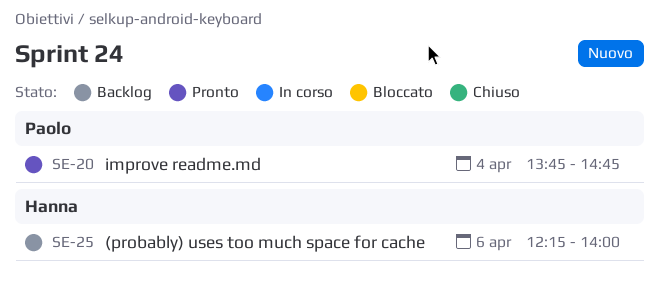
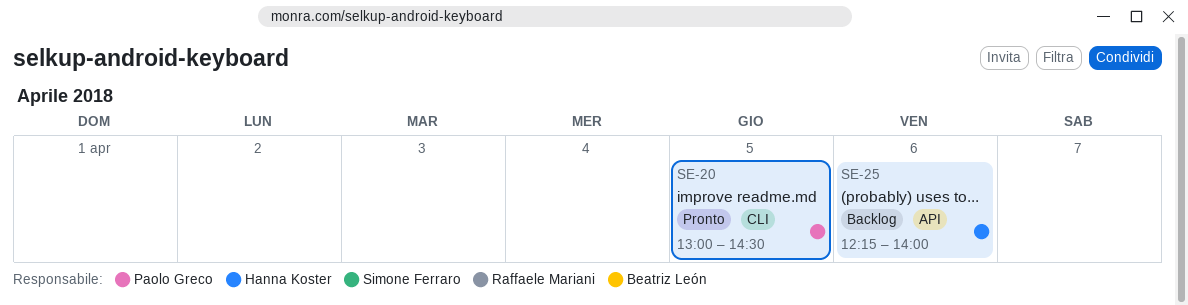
SE-20, day: Apr 4 -> Apr 5
SE-20, begins: 13:45 -> 13:00
SE-20, ends: 14:45 -> 14:30

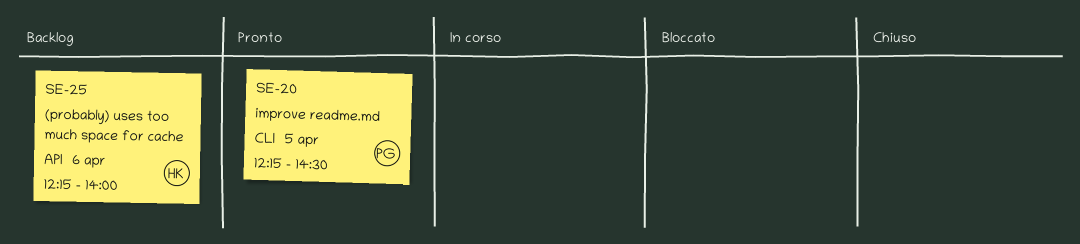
SE-20, begins: 13:00 -> 12:15

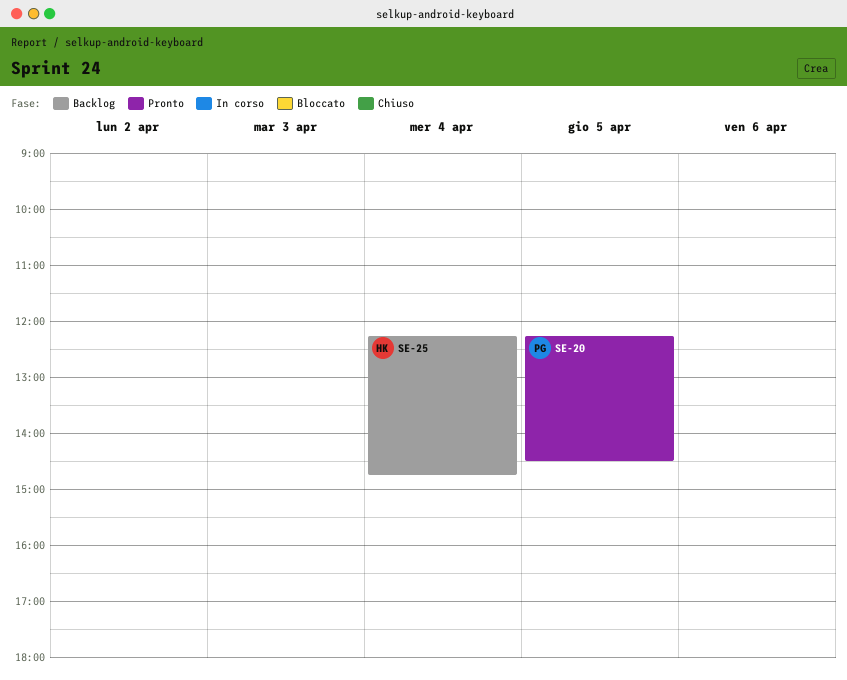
SE-25, day: Apr 6 -> Apr 4
SE-25, ends: 14:00 -> 14:45

